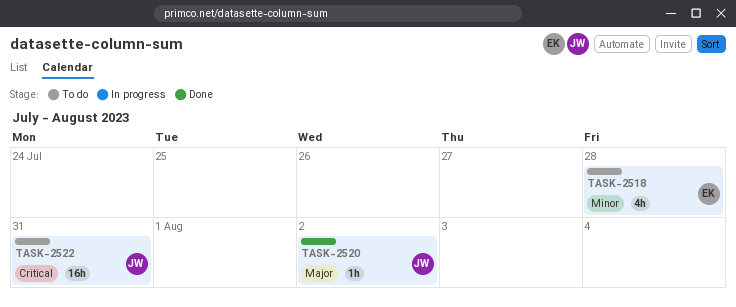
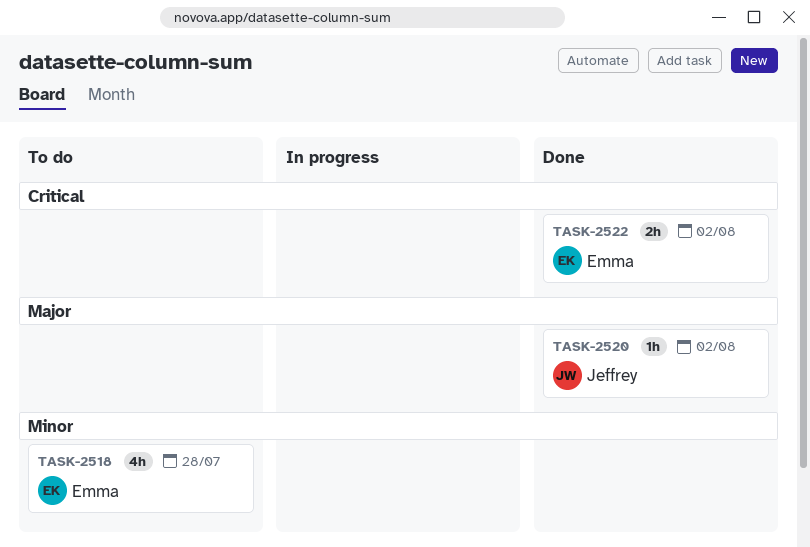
TASK-2522, status: To do -> Done
TASK-2522, owner: Jeffrey -> Emma
TASK-2522, estimate: 16h -> 2h
TASK-2522, due: Jul 31 -> Aug 2

